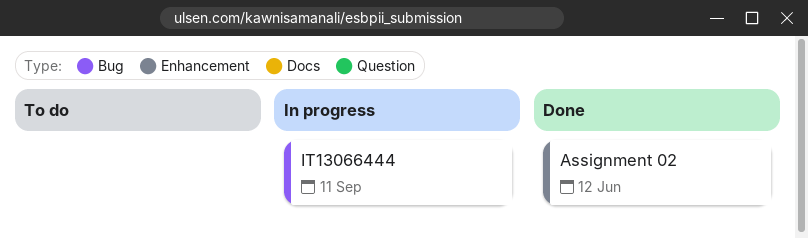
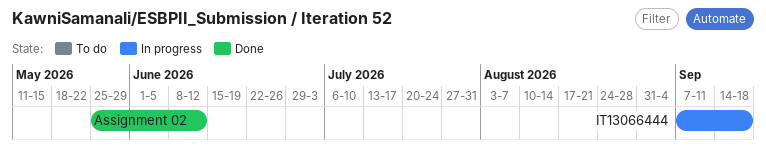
IT13066444, due: Sep 11 -> Sep 18

